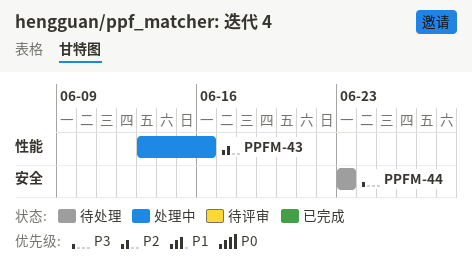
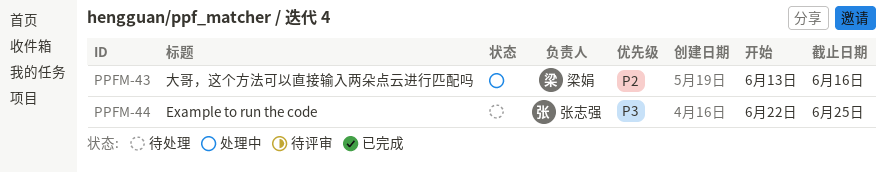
PPFM-44, start: Jun 23 -> Jun 22
PPFM-44, due: Jun 23 -> Jun 25

